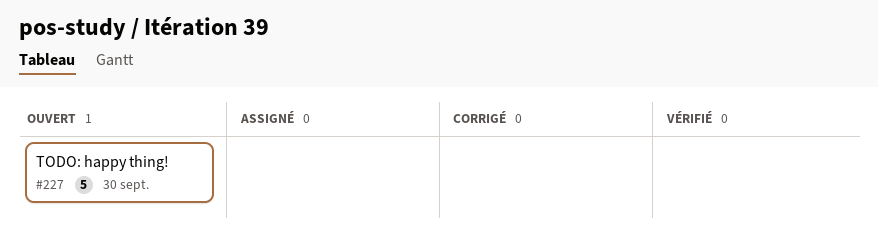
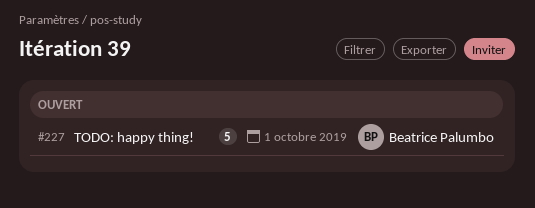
#227, due: Sep 30 -> Oct 1

